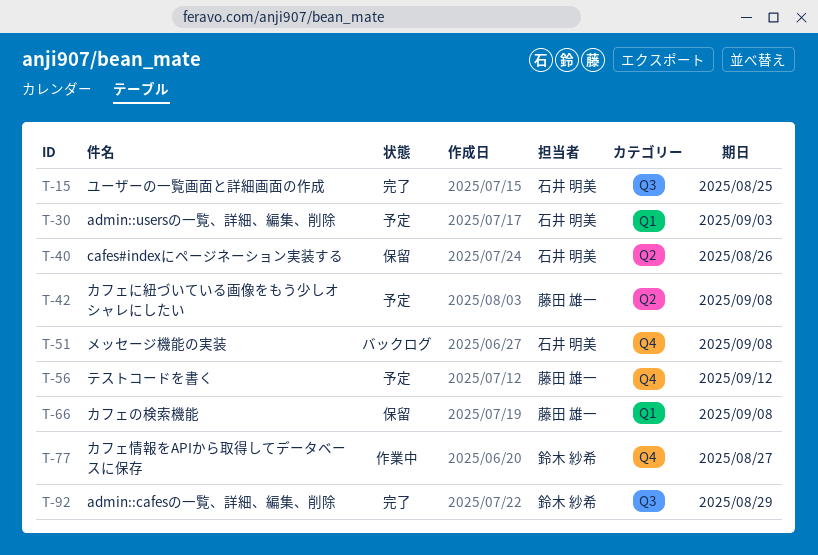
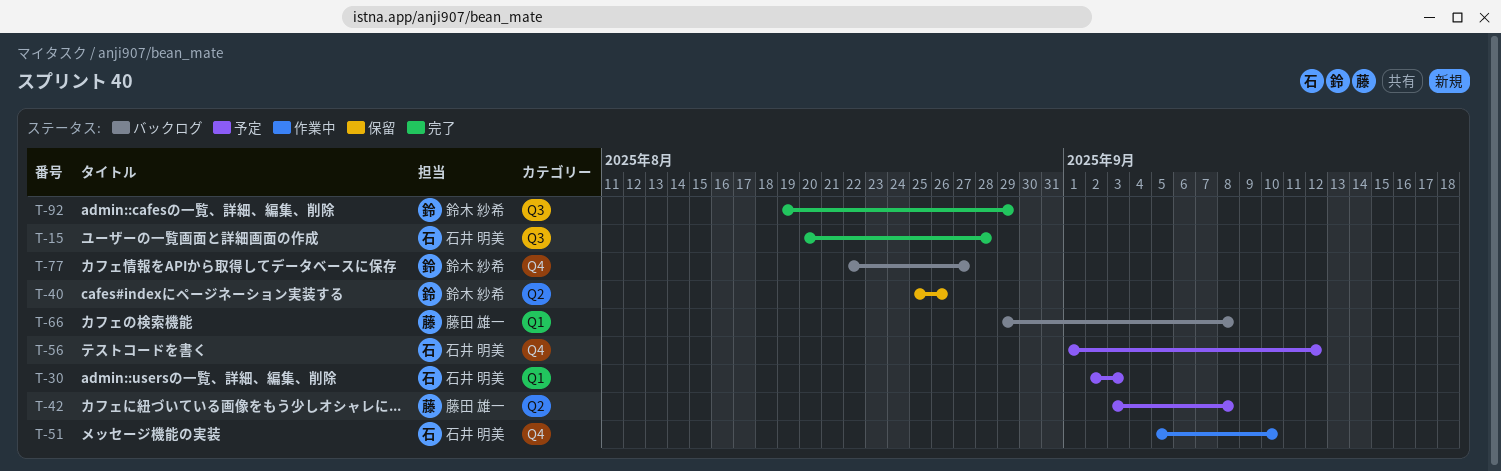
T-15, due: Aug 25 -> Aug 28
T-40, owner: 石井 明美 -> 鈴木 紗希
T-51, status: バックログ -> 作業中
T-51, due: Sep 8 -> Sep 10
T-56, owner: 藤田 雄一 -> 石井 明美
T-66, status: 保留 -> バックログ
T-77, status: 作業中 -> バックログ

